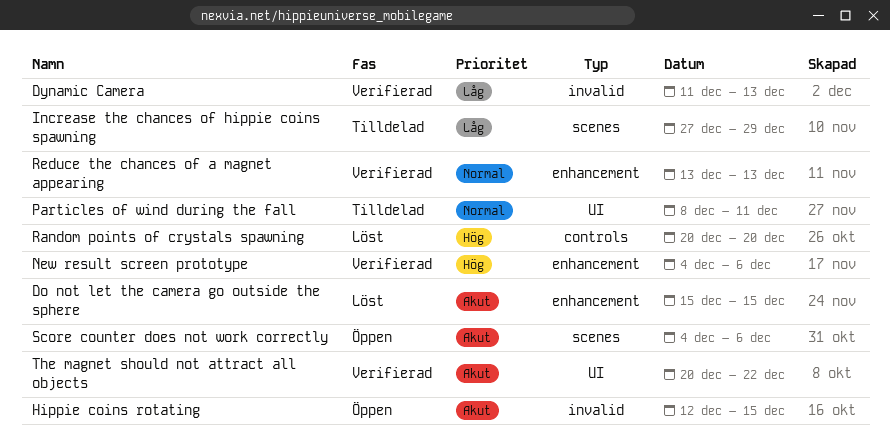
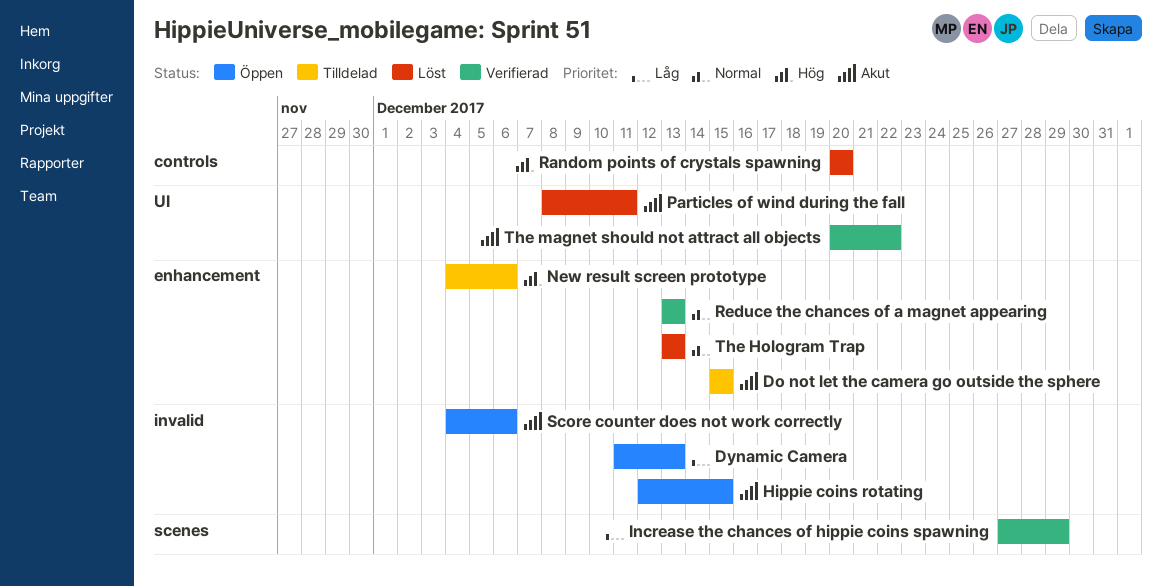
Do not let the camera go outside the sphere, status: Löst -> Tilldelad
Dynamic Camera, status: Verifierad -> Öppen
Increase the chances of hippie coins spawning, status: Tilldelad -> Verifierad
New result screen prototype, status: Verifierad -> Tilldelad
Particles of wind during the fall, status: Tilldelad -> Löst
Particles of wind during the fall, priority: Normal -> Akut
Score counter does not work correctly, label: scenes -> invalid
The Hologram Trap: none -> present

